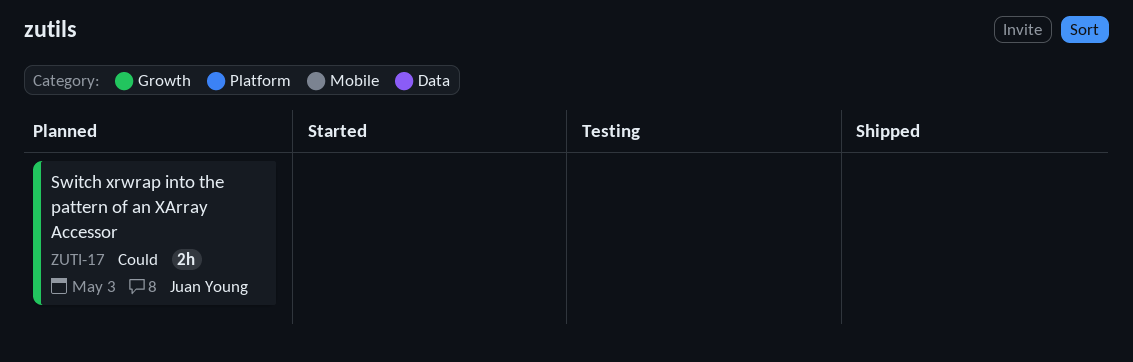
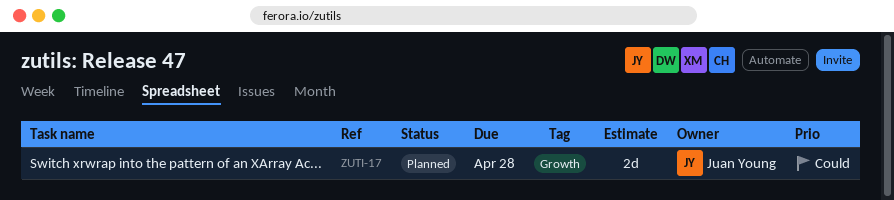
ZUTI-17, estimate: 2h -> 2d
ZUTI-17, due: May 3 -> Apr 28

